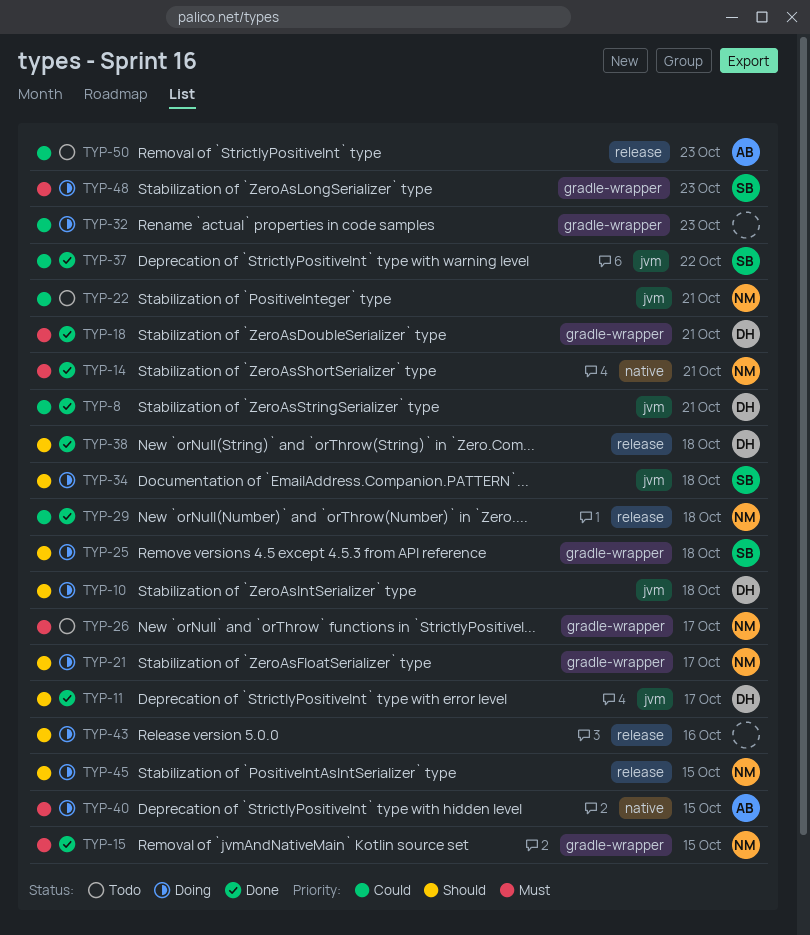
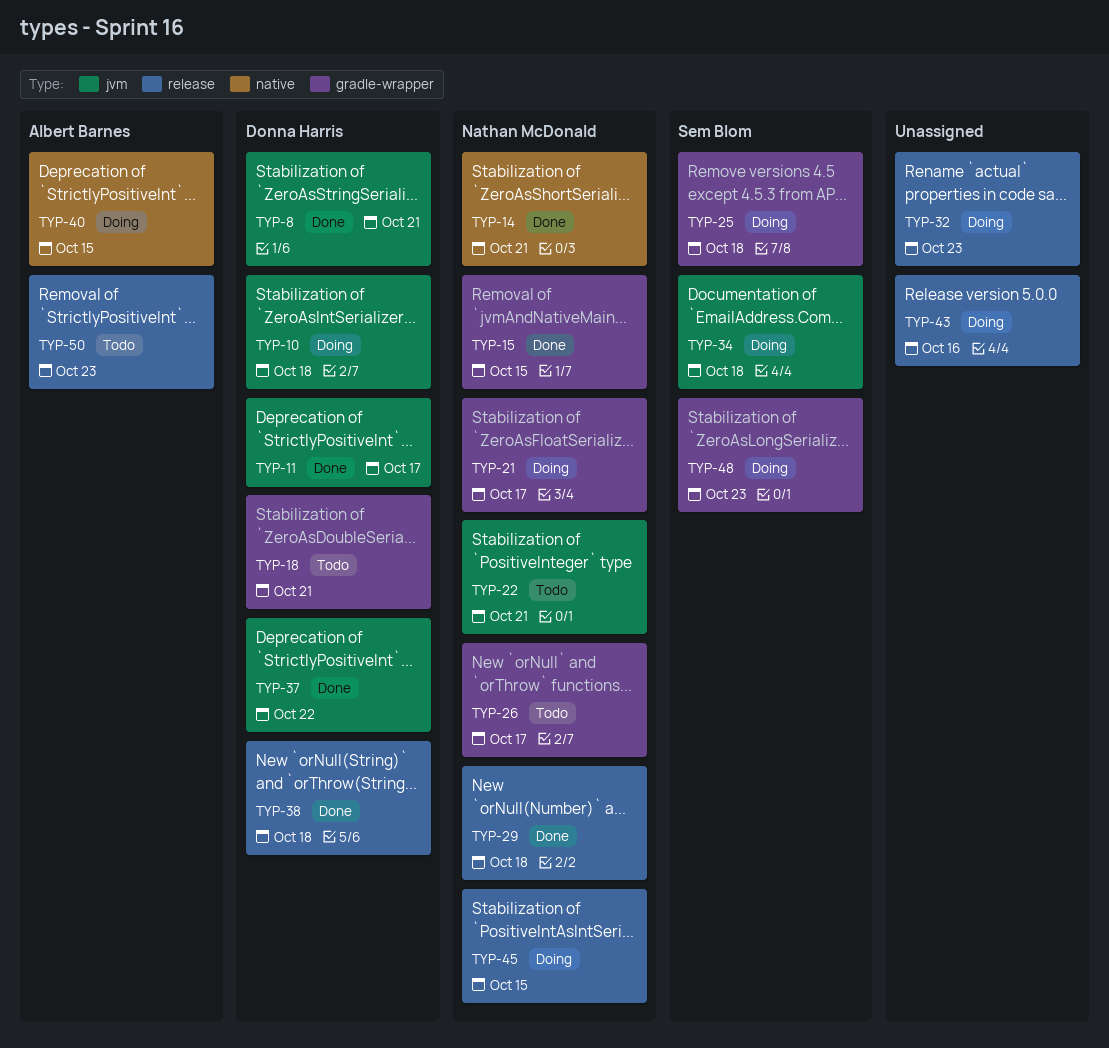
TYP-18, status: Done -> Todo
TYP-32, label: gradle-wrapper -> release
TYP-37, owner: Sem Blom -> Donna Harris

